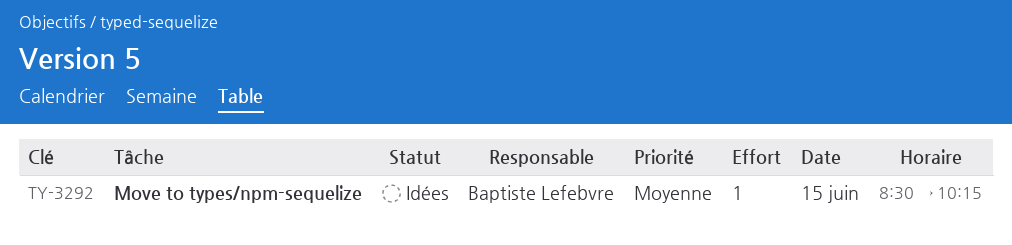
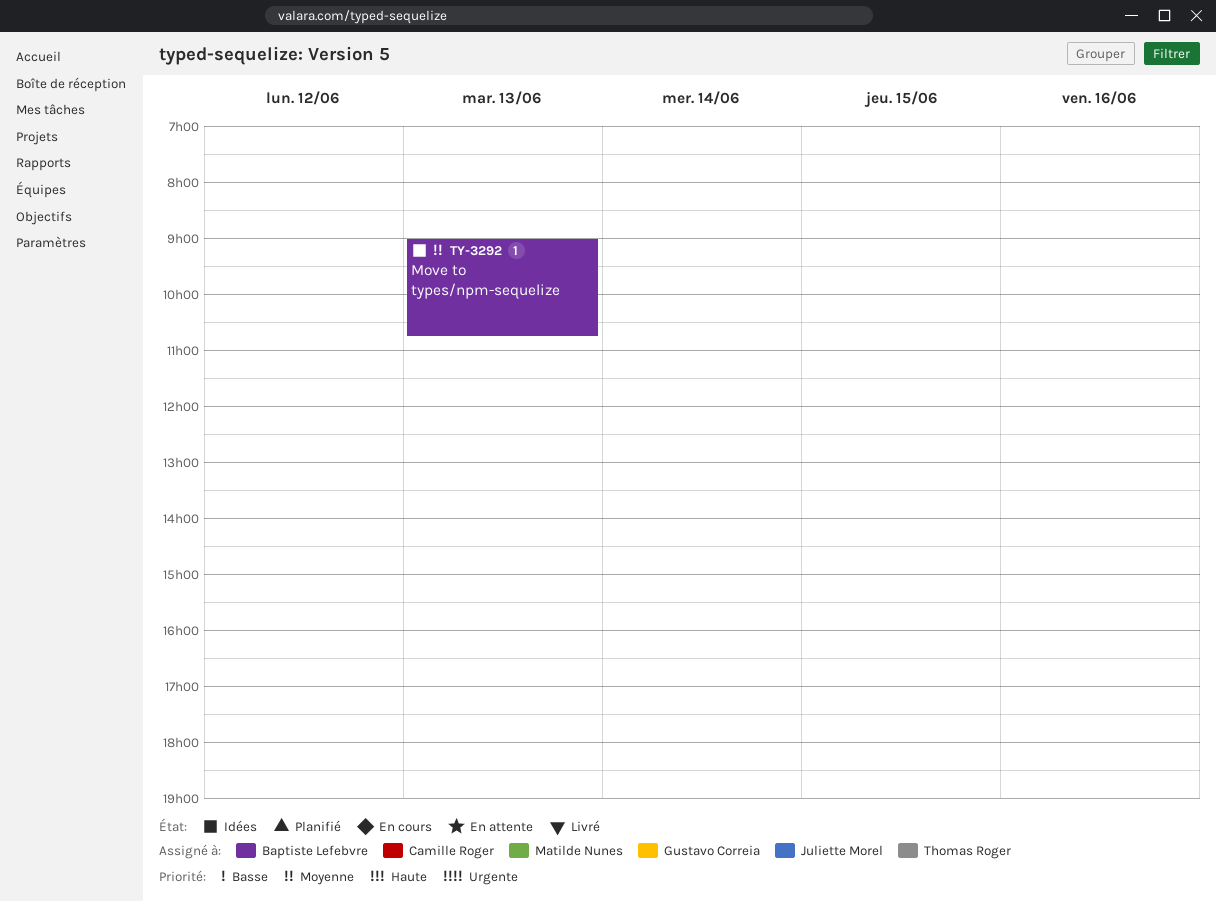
TY-3292, day: Jun 15 -> Jun 13
TY-3292, begins: 08:30 -> 09:00
TY-3292, ends: 10:15 -> 10:45

